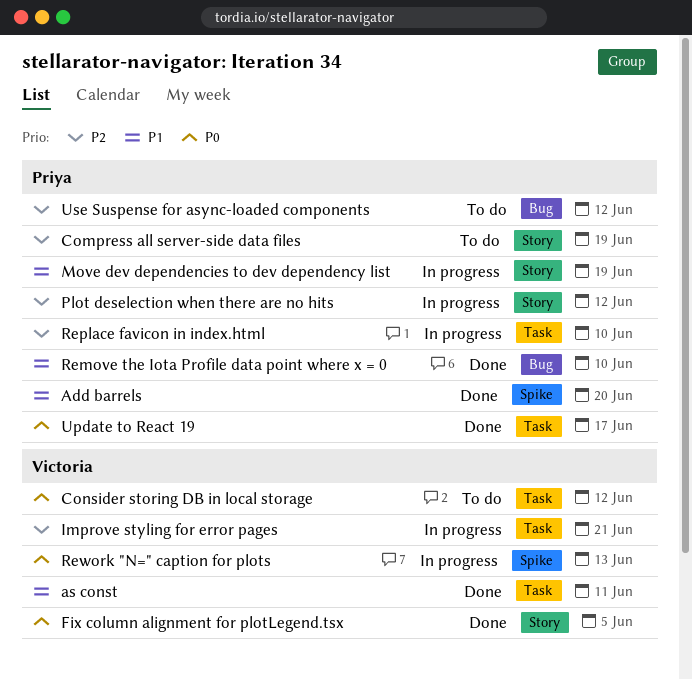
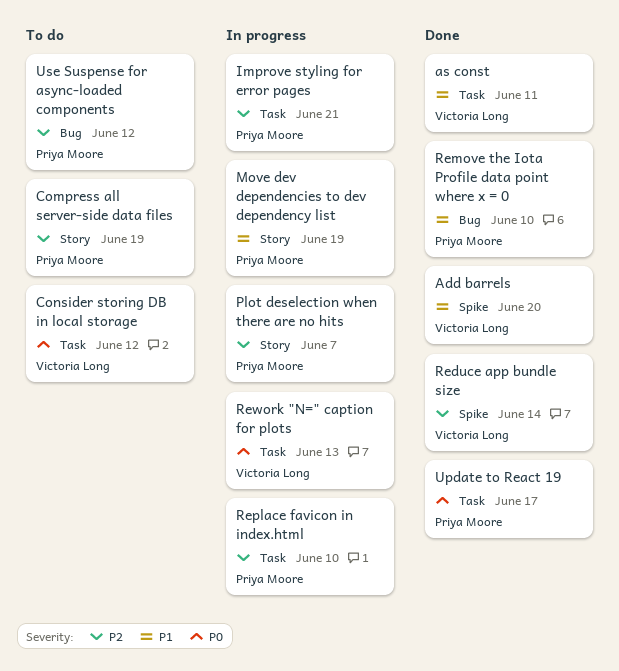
Add barrels, owner: Priya Moore -> Victoria Long
Fix column alignment for plotLegend.tsx: present -> none
Improve styling for error pages, owner: Victoria Long -> Priya Moore
Plot deselection when there are no hits, due: Jun 12 -> Jun 7
Reduce app bundle size: none -> present
Rework "N=" caption for plots, label: Spike -> Task

